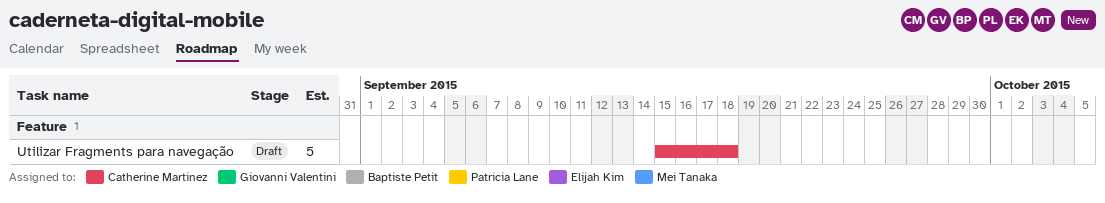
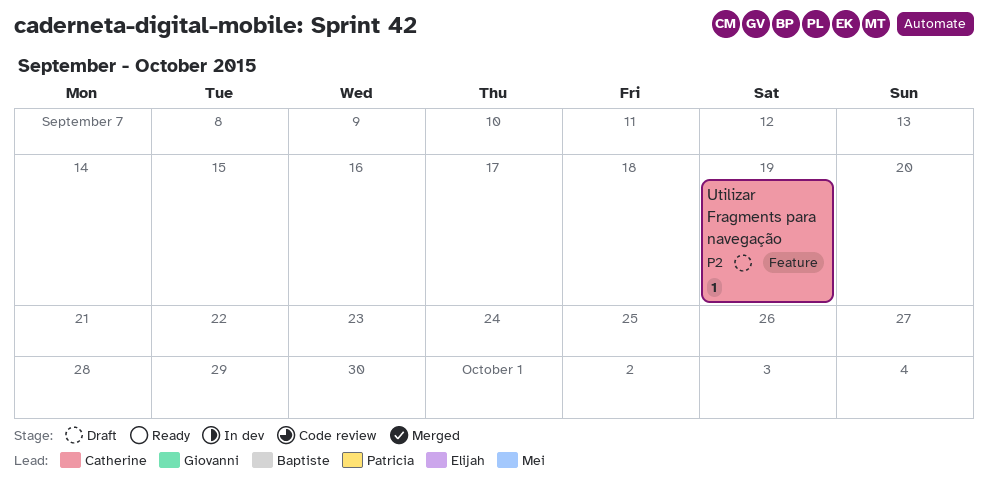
Utilizar Fragments para navegação, estimate: 5 -> 1
Utilizar Fragments para navegação, due: Sep 18 -> Sep 19

